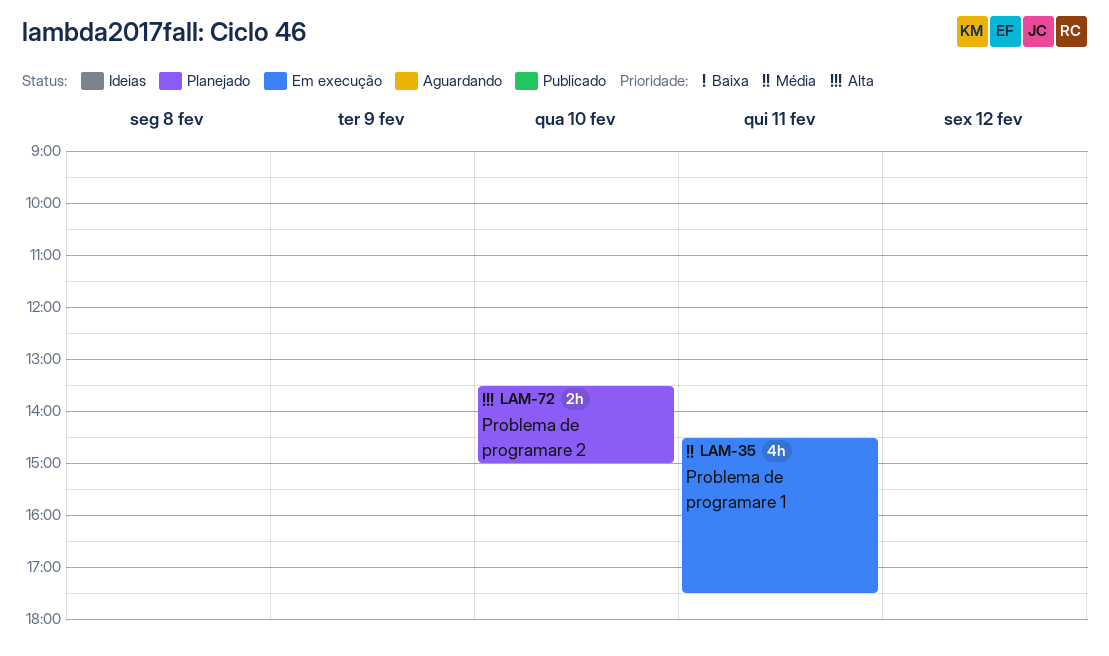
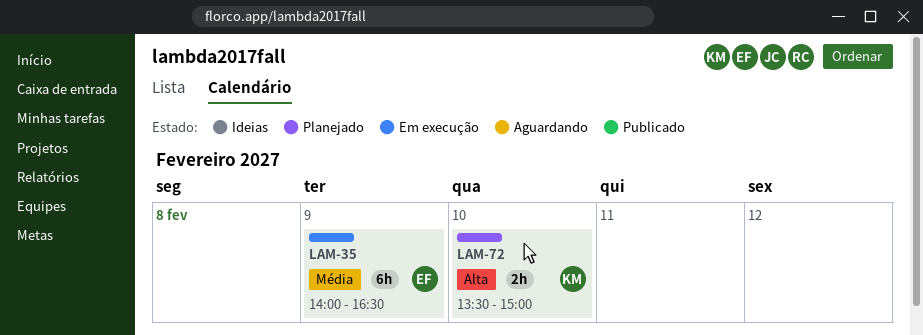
LAM-35, estimate: 4h -> 6h
LAM-35, day: Feb 11 -> Feb 9
LAM-35, begins: 14:30 -> 14:00
LAM-35, ends: 17:30 -> 16:30

